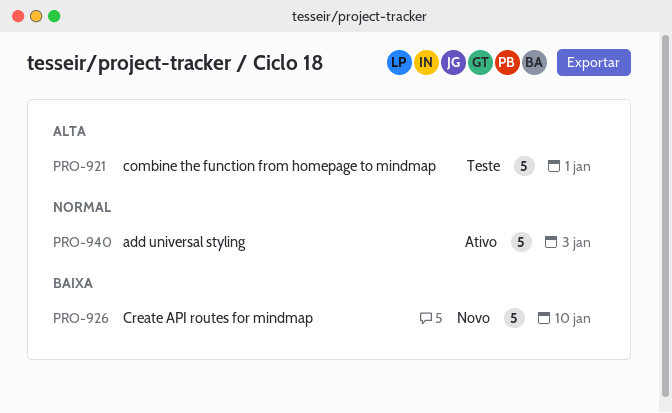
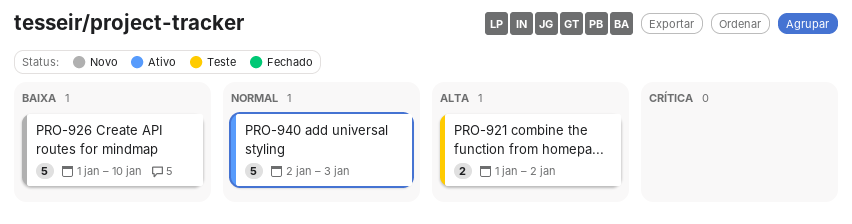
PRO-921, estimate: 5 -> 2
PRO-921, due: Jan 1 -> Jan 2

